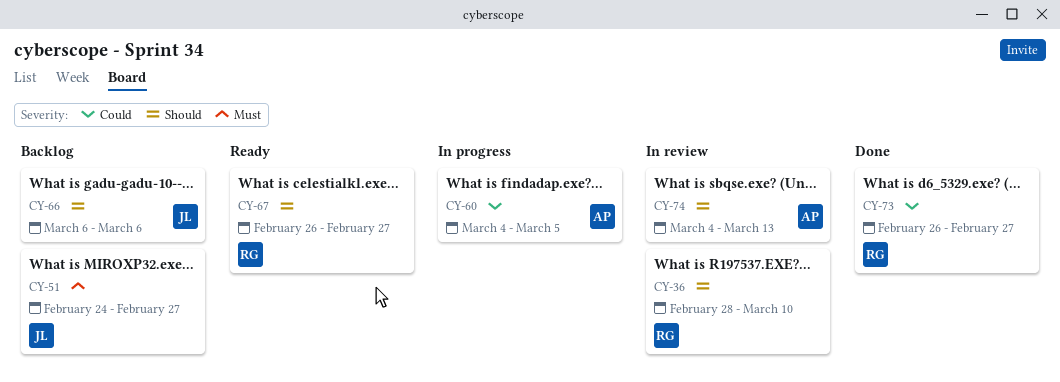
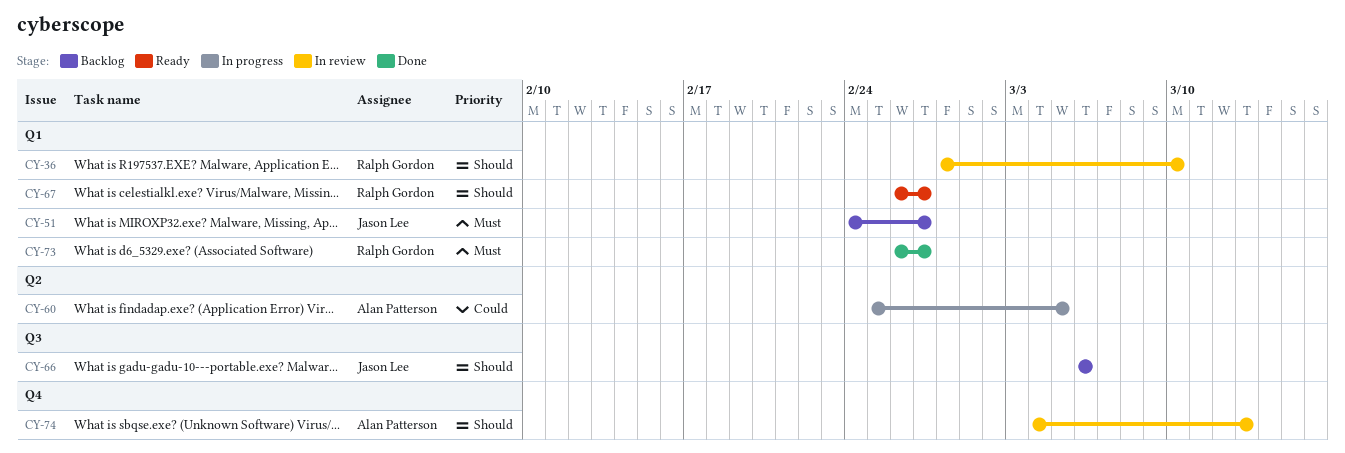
CY-60, start: Mar 4 -> Feb 25
CY-73, priority: Could -> Must

